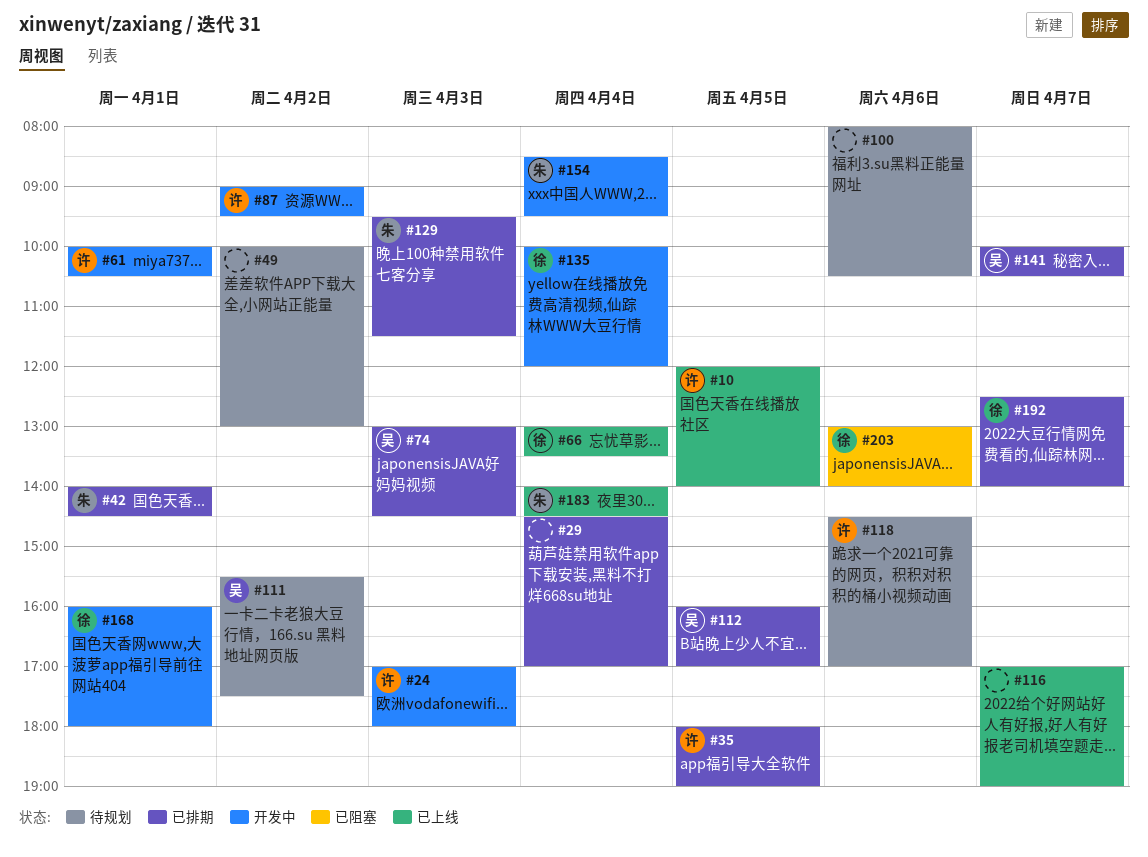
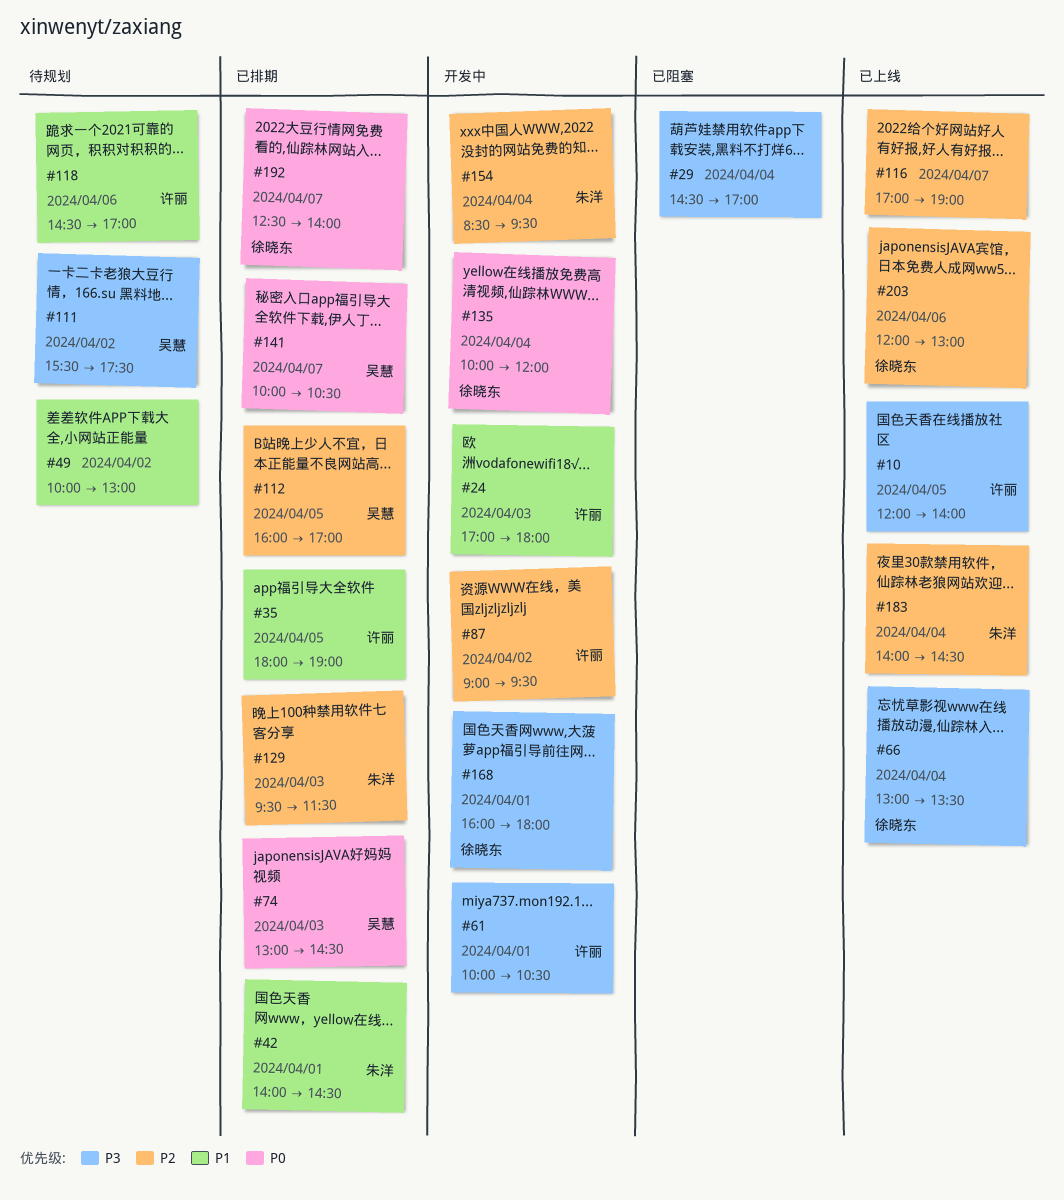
#29, status: 已排期 -> 已阻塞
#100: present -> none
#203, status: 已阻塞 -> 已上线
#203, begins: 13:00 -> 12:00
#203, ends: 14:00 -> 13:00

